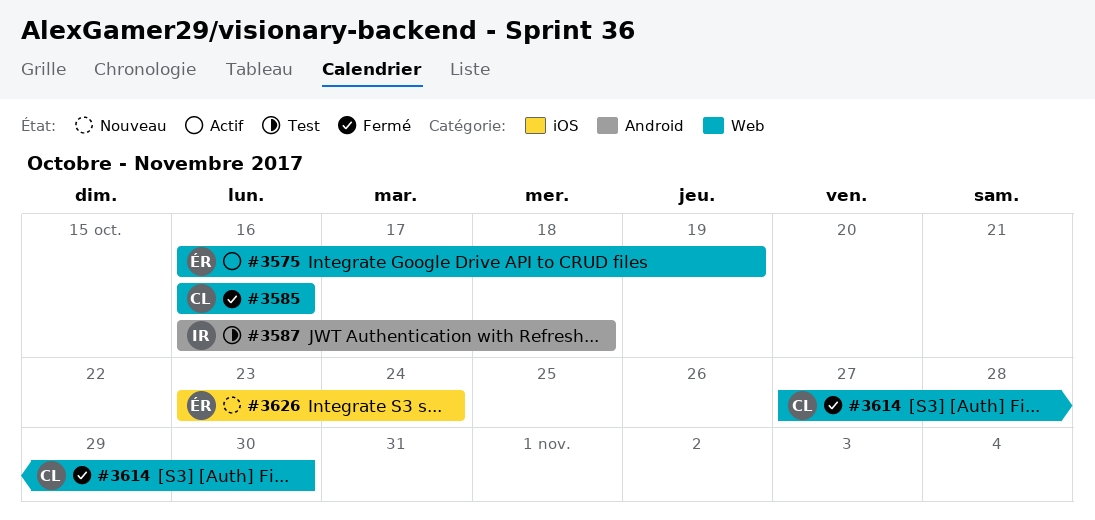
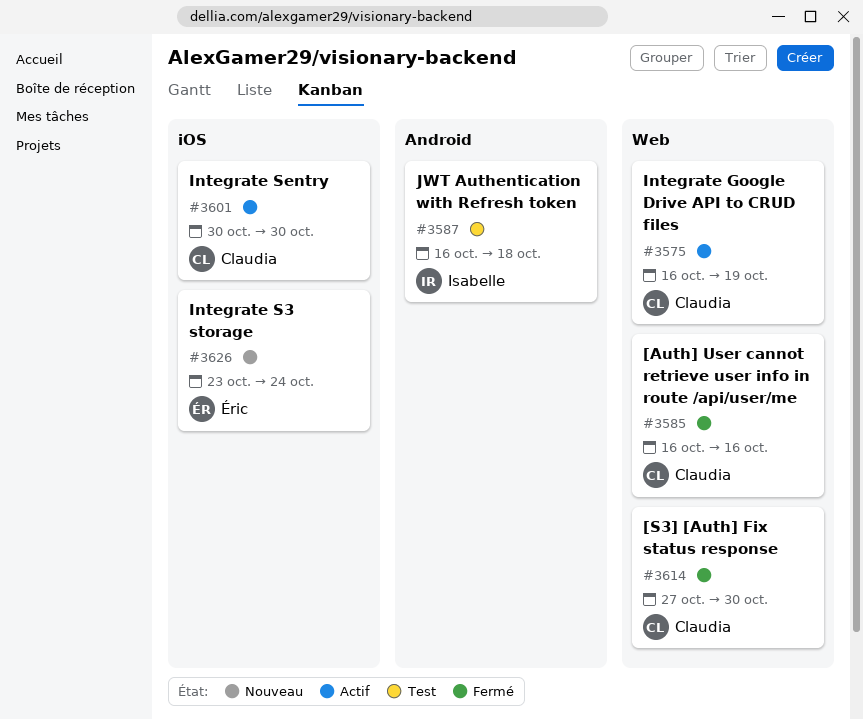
#3575, owner: Éric -> Claudia
#3601: none -> present

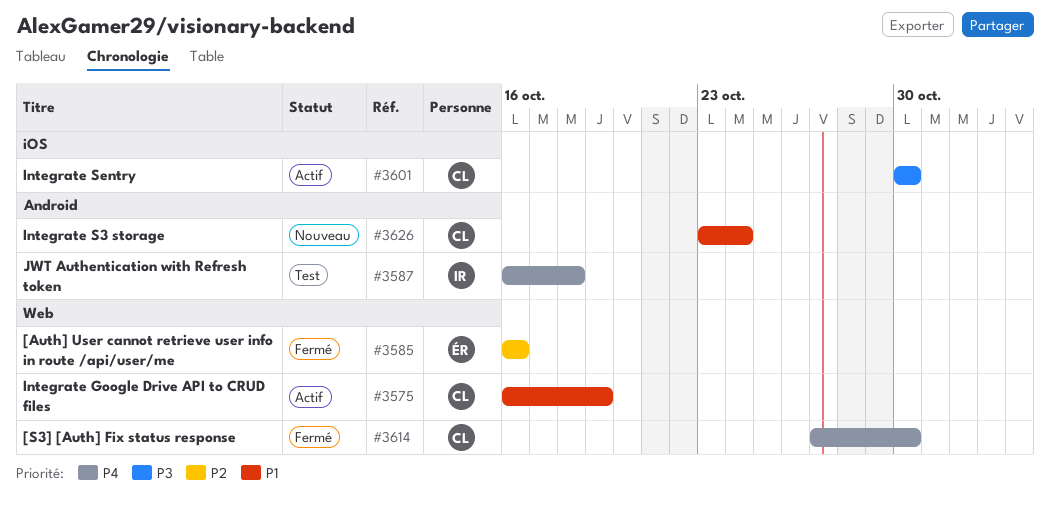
#3585, owner: Claudia -> Éric
#3626, owner: Éric -> Claudia
#3626, label: iOS -> Android

